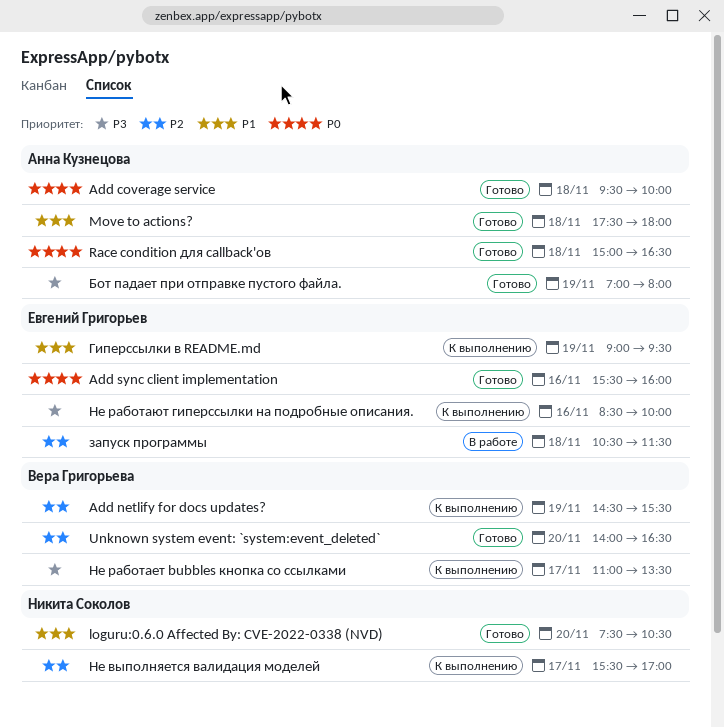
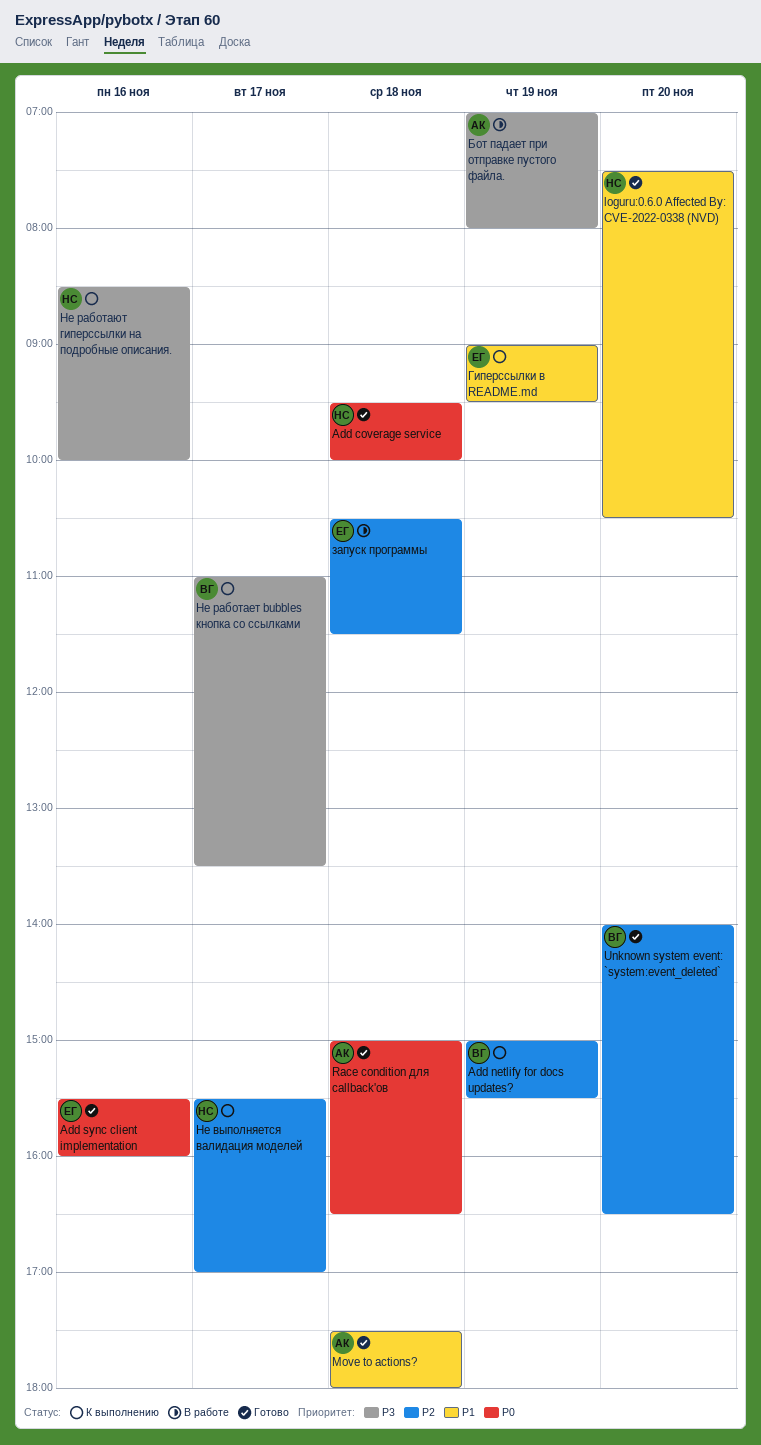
Add coverage service, owner: Анна Кузнецова -> Никита Соколов
Add netlify for docs updates?, begins: 14:30 -> 15:00
Бот падает при отправке пустого файла., status: Готово -> В работе
Не работают гиперссылки на подробные описания., owner: Евгений Григорьев -> Никита Соколов

